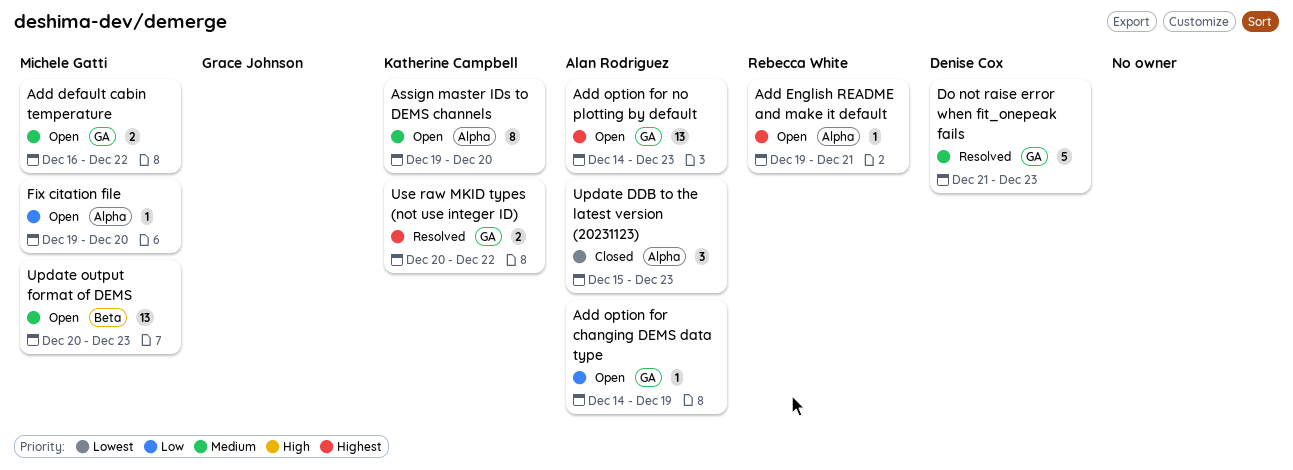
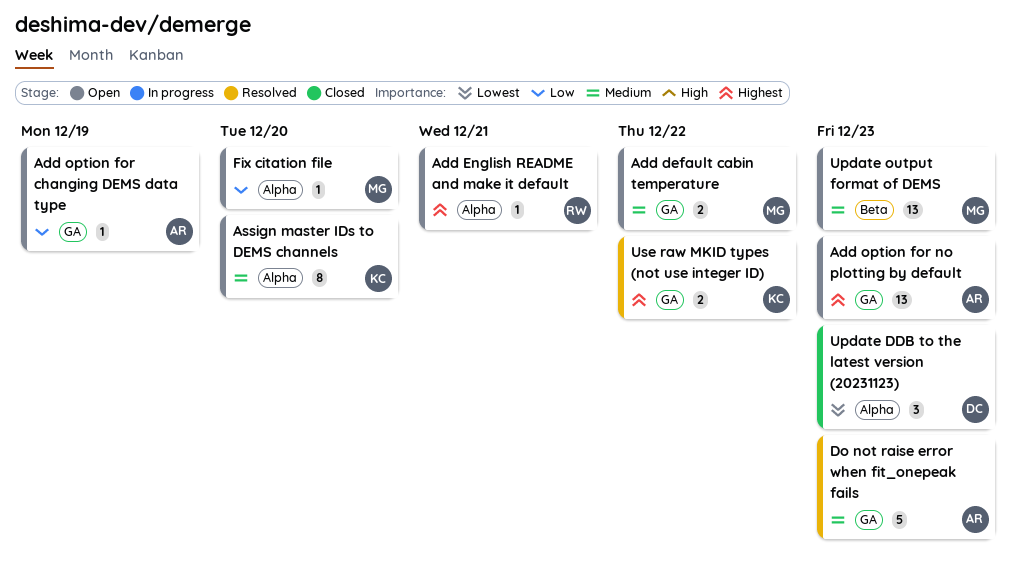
Do not raise error when fit_onepeak fails, owner: Denise Cox -> Alan Rodriguez
Update DDB to the latest version (20231123), owner: Alan Rodriguez -> Denise Cox

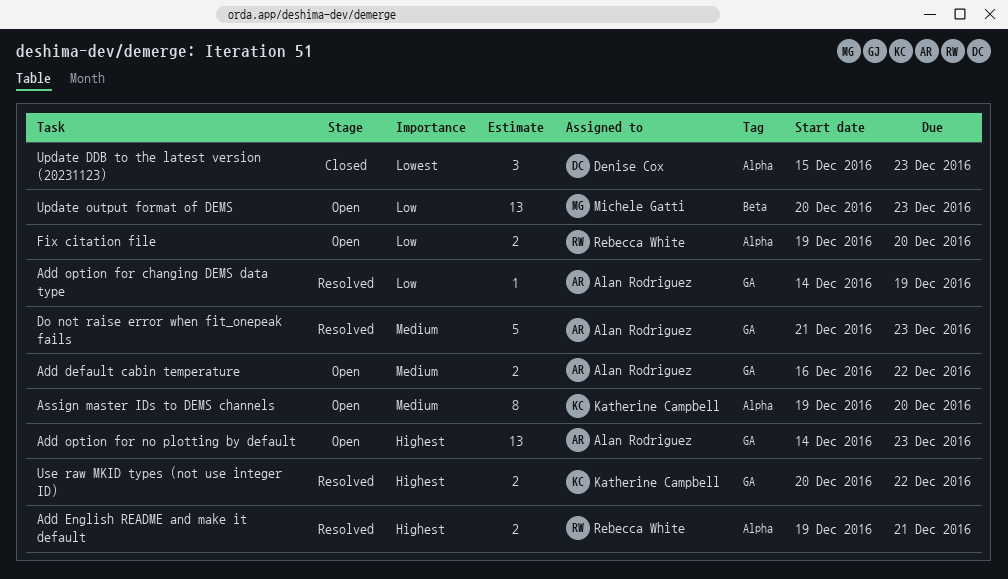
Add default cabin temperature, owner: Michele Gatti -> Alan Rodriguez
Add English README and make it default, status: Open -> Resolved
Add English README and make it default, estimate: 1 -> 2
Add option for changing DEMS data type, status: Open -> Resolved
Fix citation file, owner: Michele Gatti -> Rebecca White
Fix citation file, estimate: 1 -> 2
Update output format of DEMS, priority: Medium -> Low

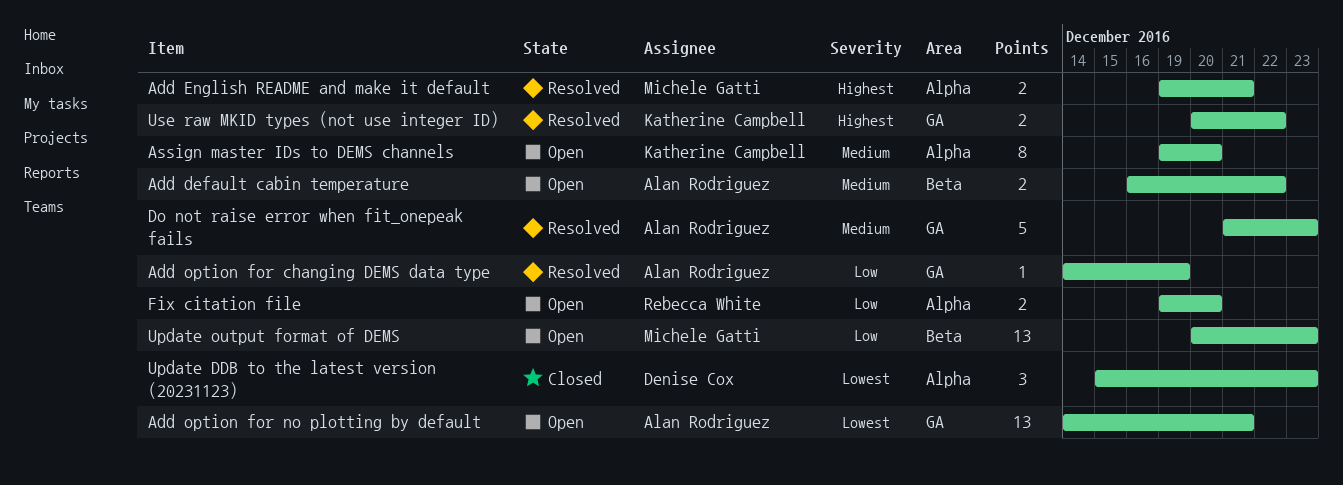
Add default cabin temperature, label: GA -> Beta
Add English README and make it default, owner: Rebecca White -> Michele Gatti
Add option for no plotting by default, priority: Highest -> Lowest
Add option for no plotting by default, due: Dec 23 -> Dec 21

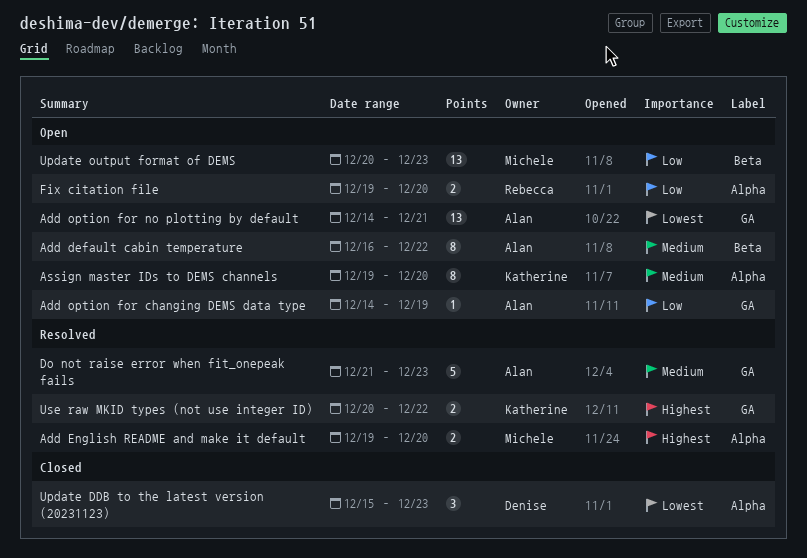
Add default cabin temperature, estimate: 2 -> 8
Add English README and make it default, due: Dec 21 -> Dec 20
Add option for changing DEMS data type, status: Resolved -> Open

